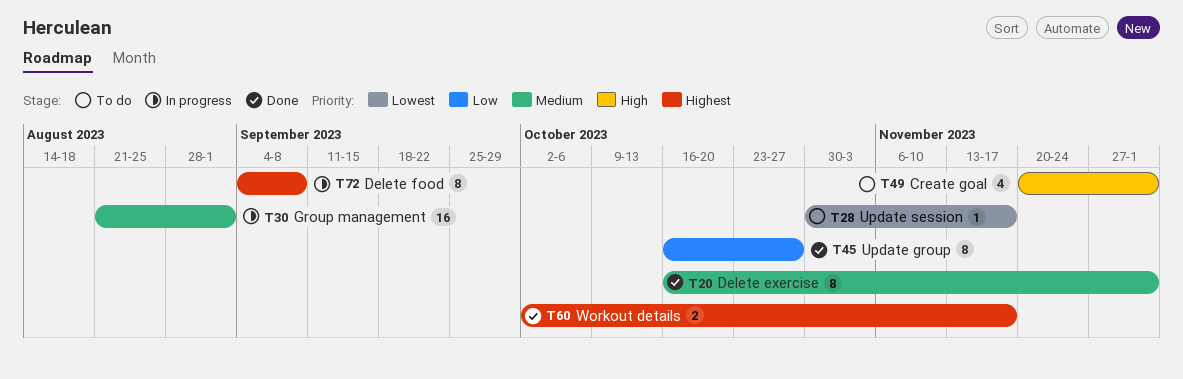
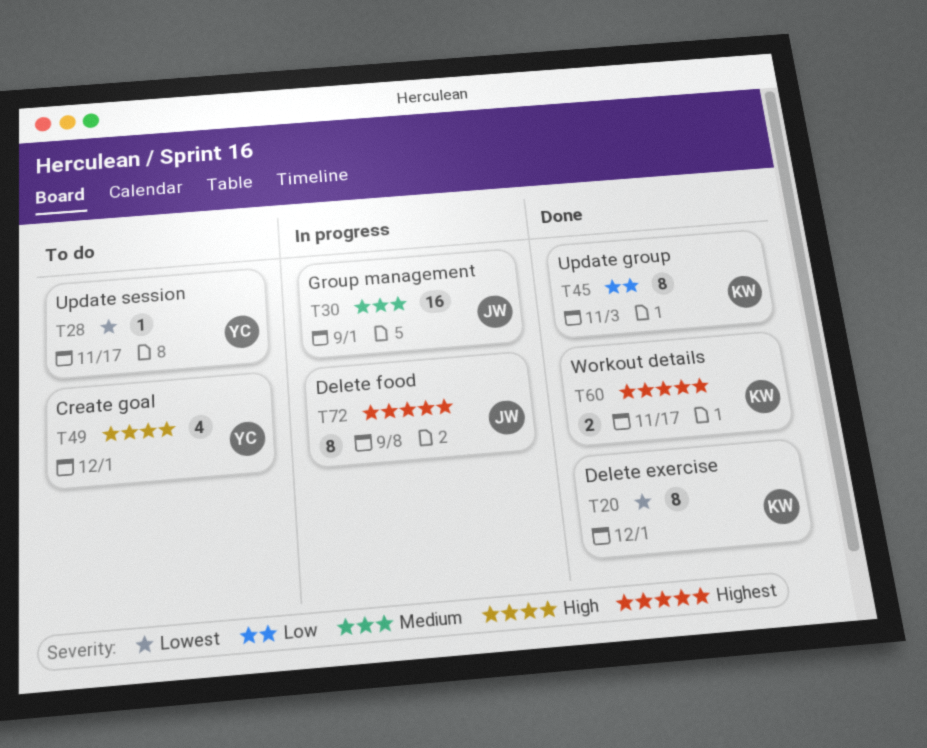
T20, priority: Medium -> Lowest
T45, due: Oct 27 -> Nov 3

